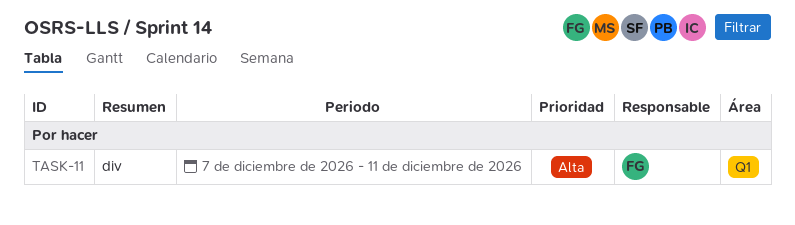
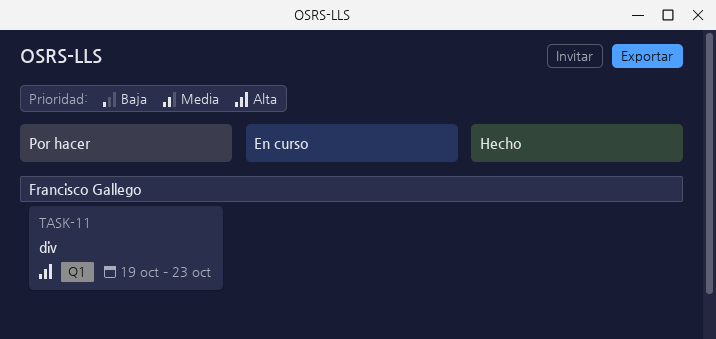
TASK-11, start: Dec 7 -> Oct 19
TASK-11, due: Dec 11 -> Oct 23

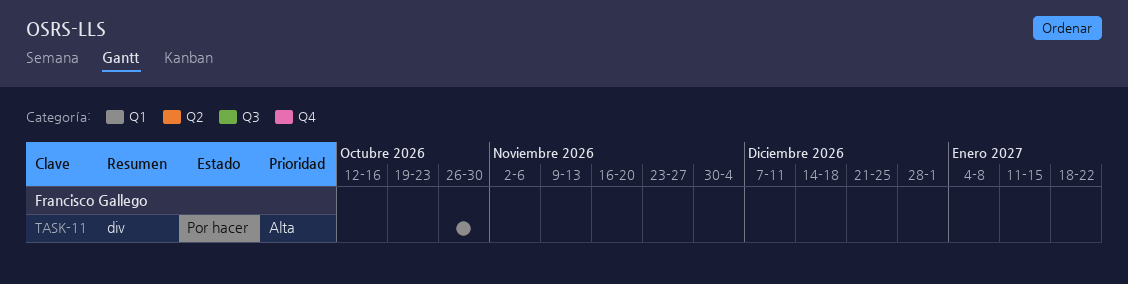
TASK-11, start: Oct 19 -> Oct 26
TASK-11, due: Oct 23 -> Oct 30

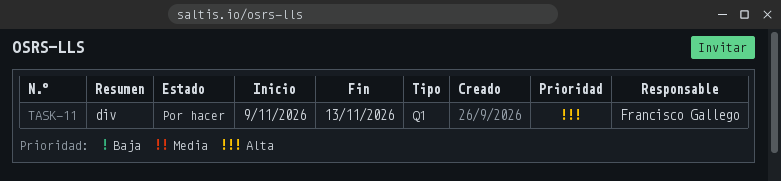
TASK-11, start: Oct 26 -> Nov 9
TASK-11, due: Oct 30 -> Nov 13

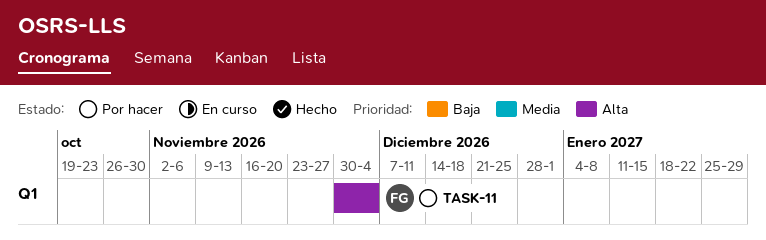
TASK-11, start: Nov 9 -> Nov 30
TASK-11, due: Nov 13 -> Dec 4

